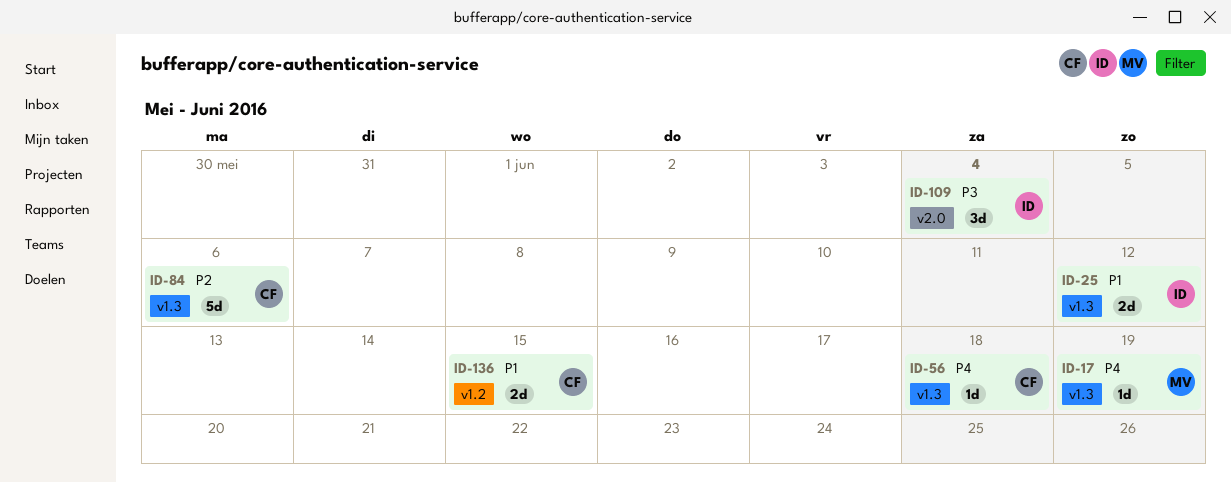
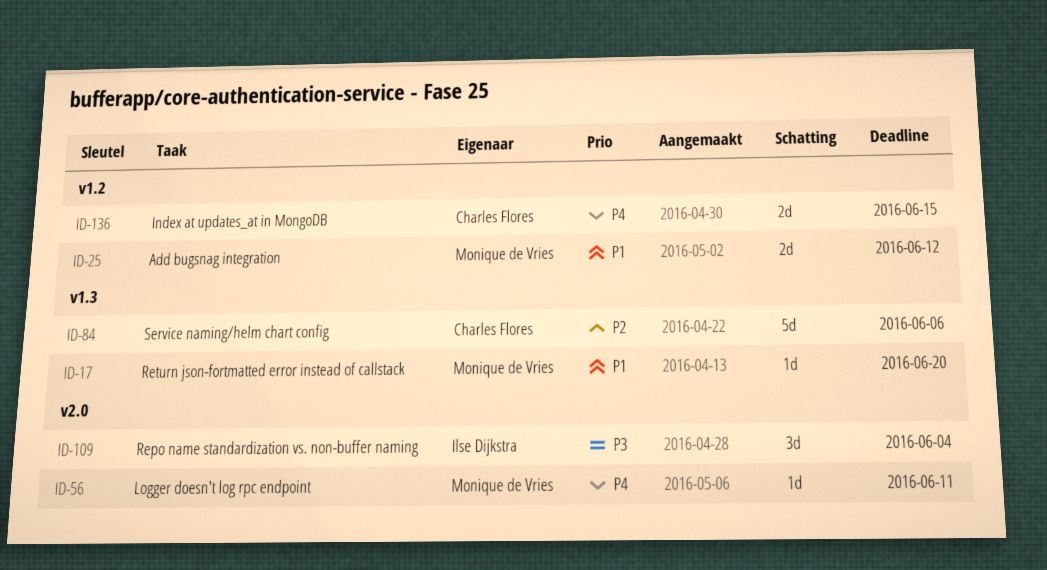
ID-17, priority: P4 -> P1
ID-17, due: Jun 19 -> Jun 20
ID-25, owner: Ilse Dijkstra -> Monique de Vries
ID-25, label: v1.3 -> v1.2
ID-56, owner: Charles Flores -> Monique de Vries
ID-56, label: v1.3 -> v2.0
ID-56, due: Jun 18 -> Jun 11
ID-136, priority: P1 -> P4

